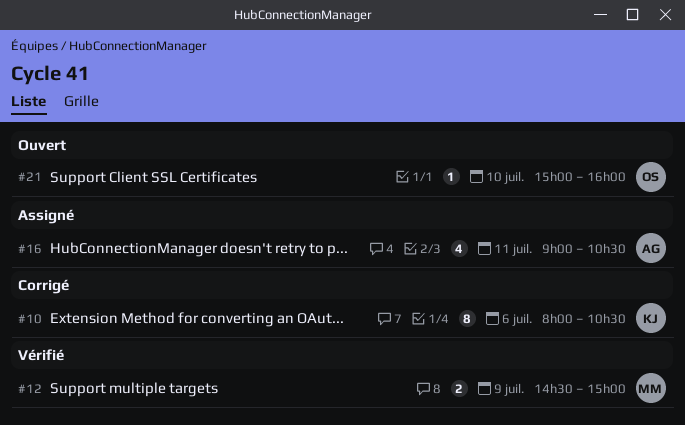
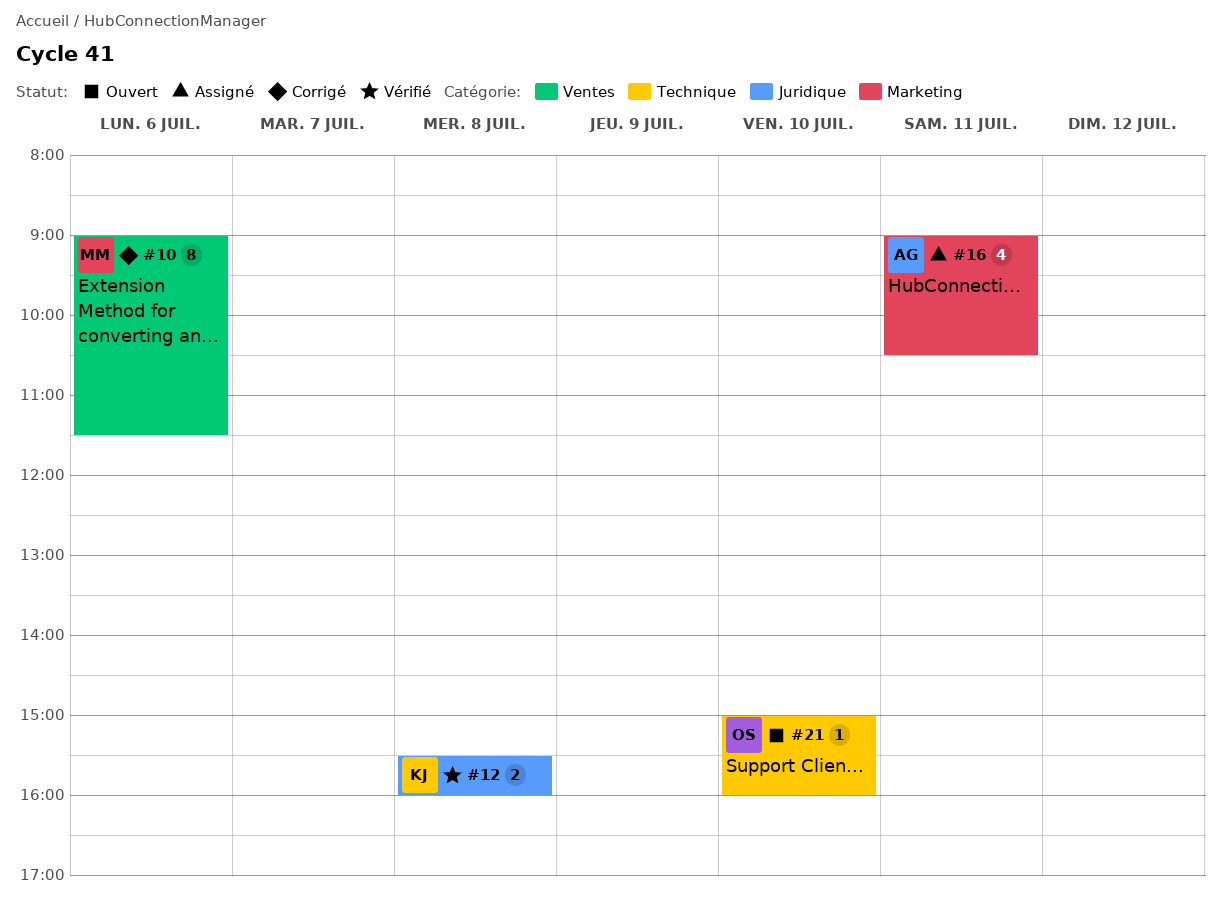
#10, owner: KJ -> MM
#10, begins: 08:00 -> 09:00
#10, ends: 10:30 -> 11:30
#12, owner: MM -> KJ
#12, day: Jul 9 -> Jul 8
#12, begins: 14:30 -> 15:30
#12, ends: 15:00 -> 16:00

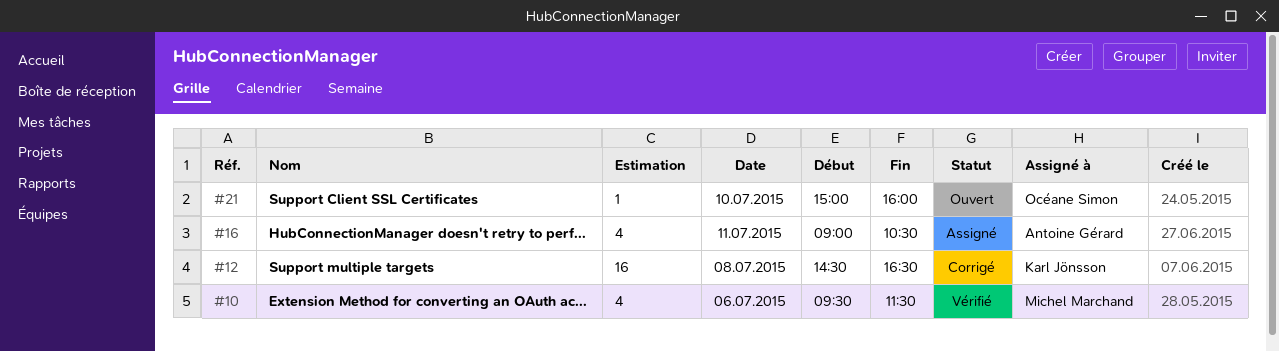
#10, status: Corrigé -> Vérifié
#10, estimate: 8 -> 4
#10, begins: 09:00 -> 09:30
#12, status: Vérifié -> Corrigé
#12, estimate: 2 -> 16
#12, begins: 15:30 -> 14:30
#12, ends: 16:00 -> 16:30

